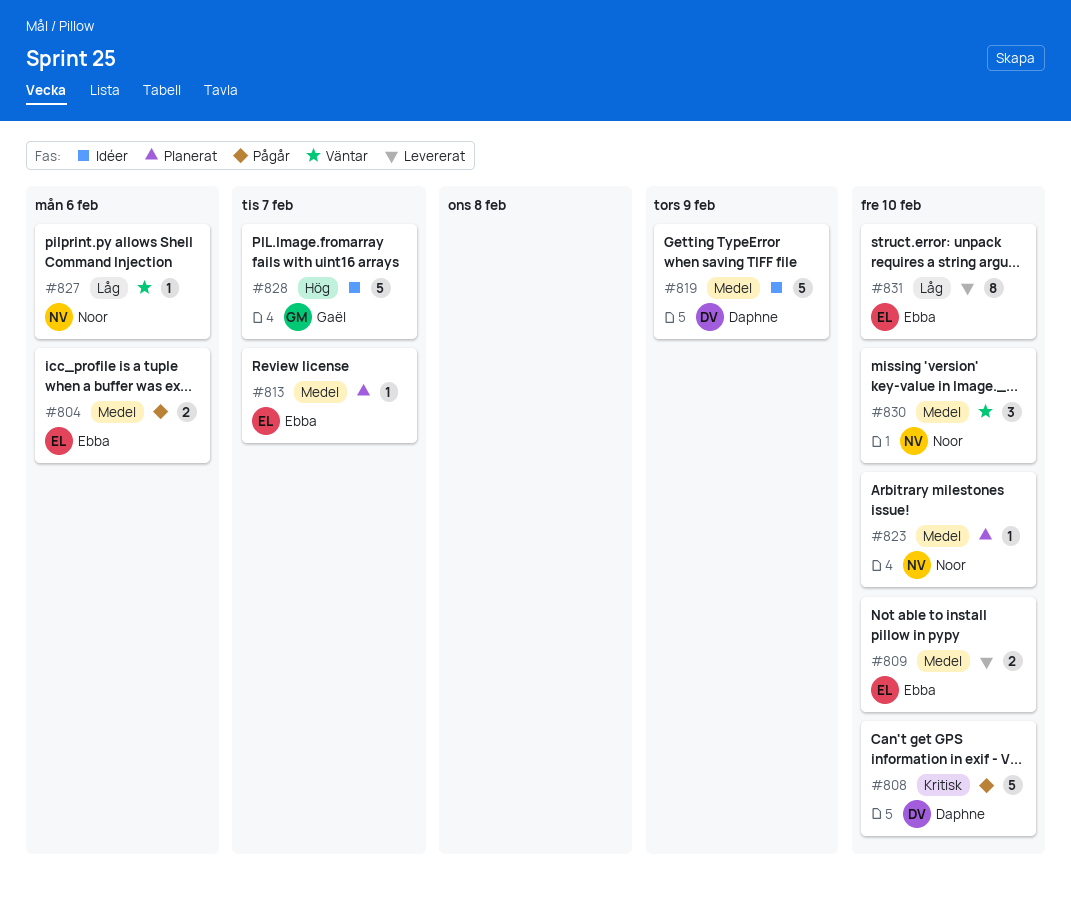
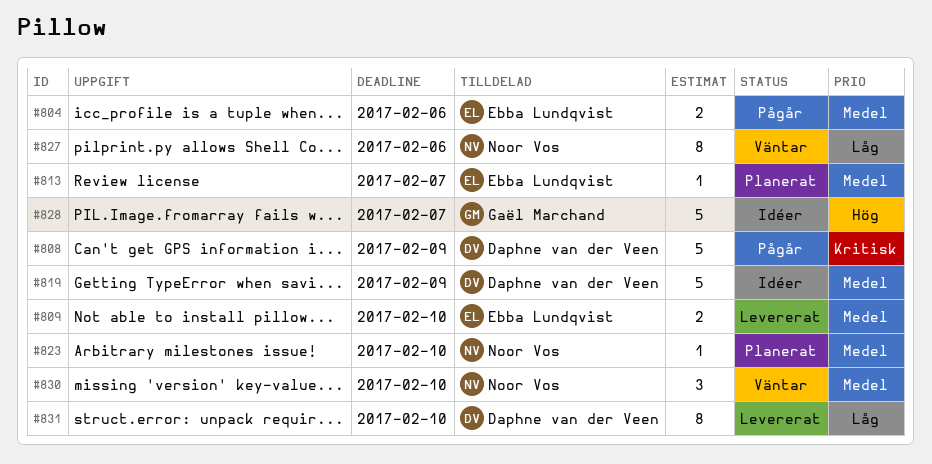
#808, due: Feb 10 -> Feb 9
#827, estimate: 1 -> 8
#831, owner: Ebba Lundqvist -> Daphne van der Veen

